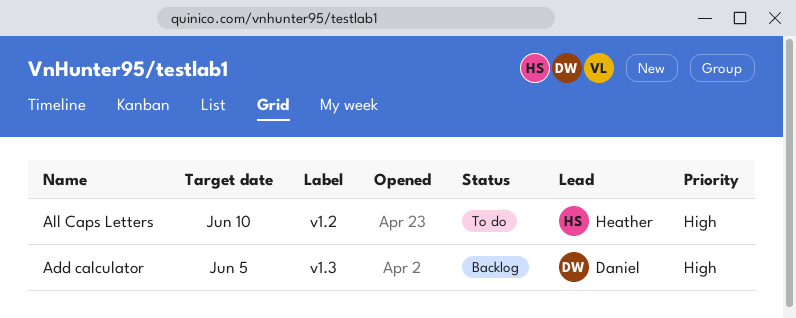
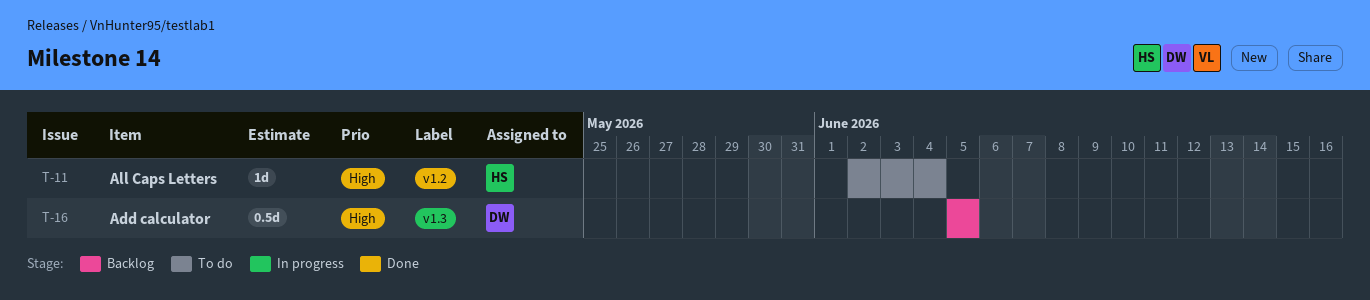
All Caps Letters, due: Jun 10 -> Jun 4

